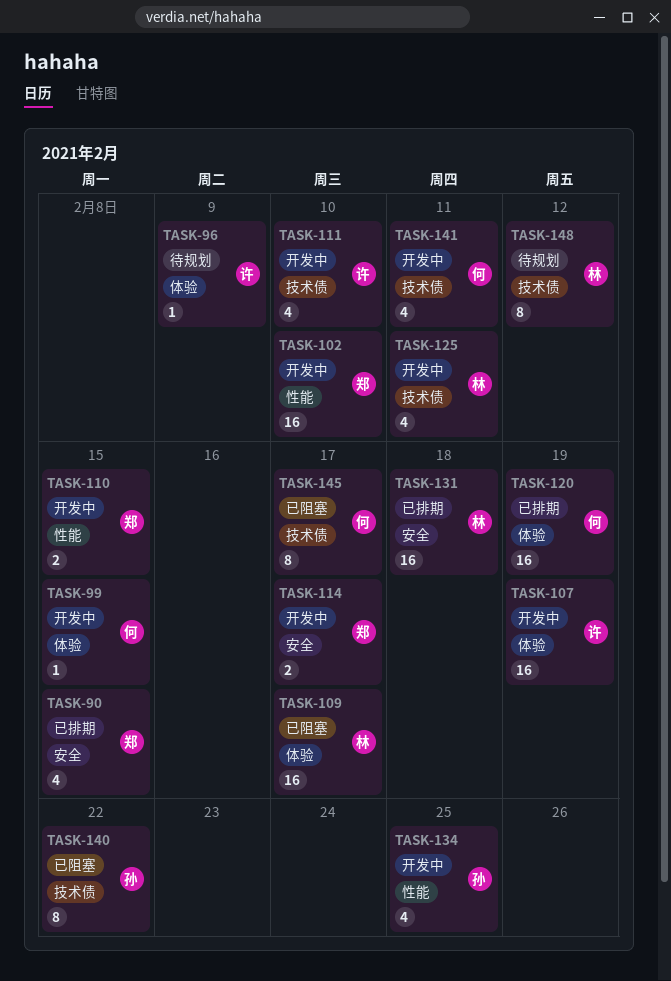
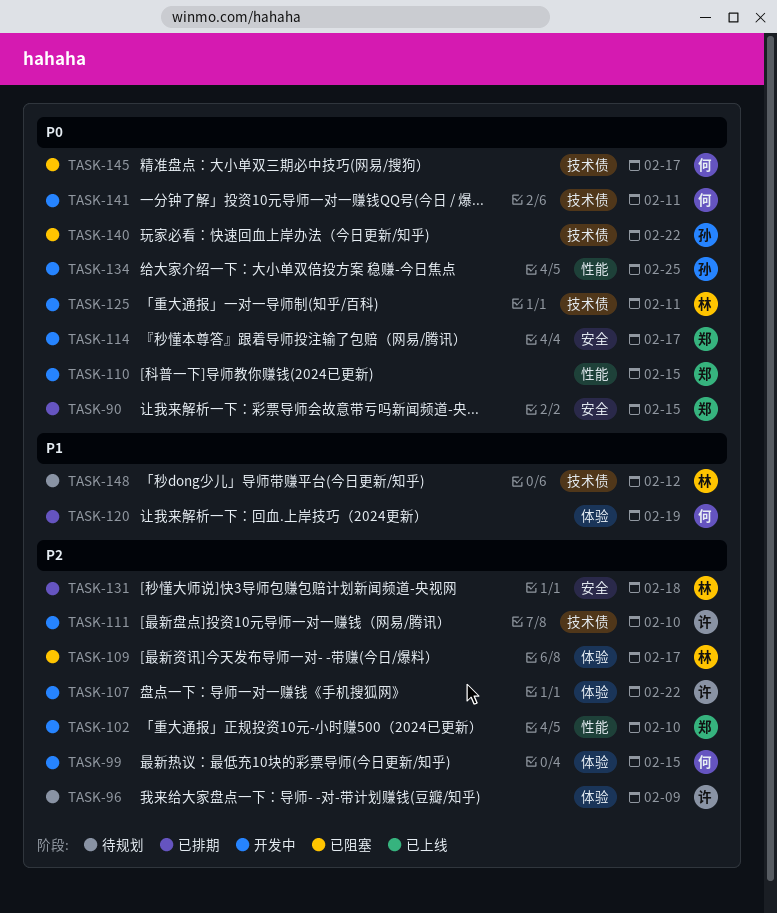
TASK-107, due: Feb 19 -> Feb 22

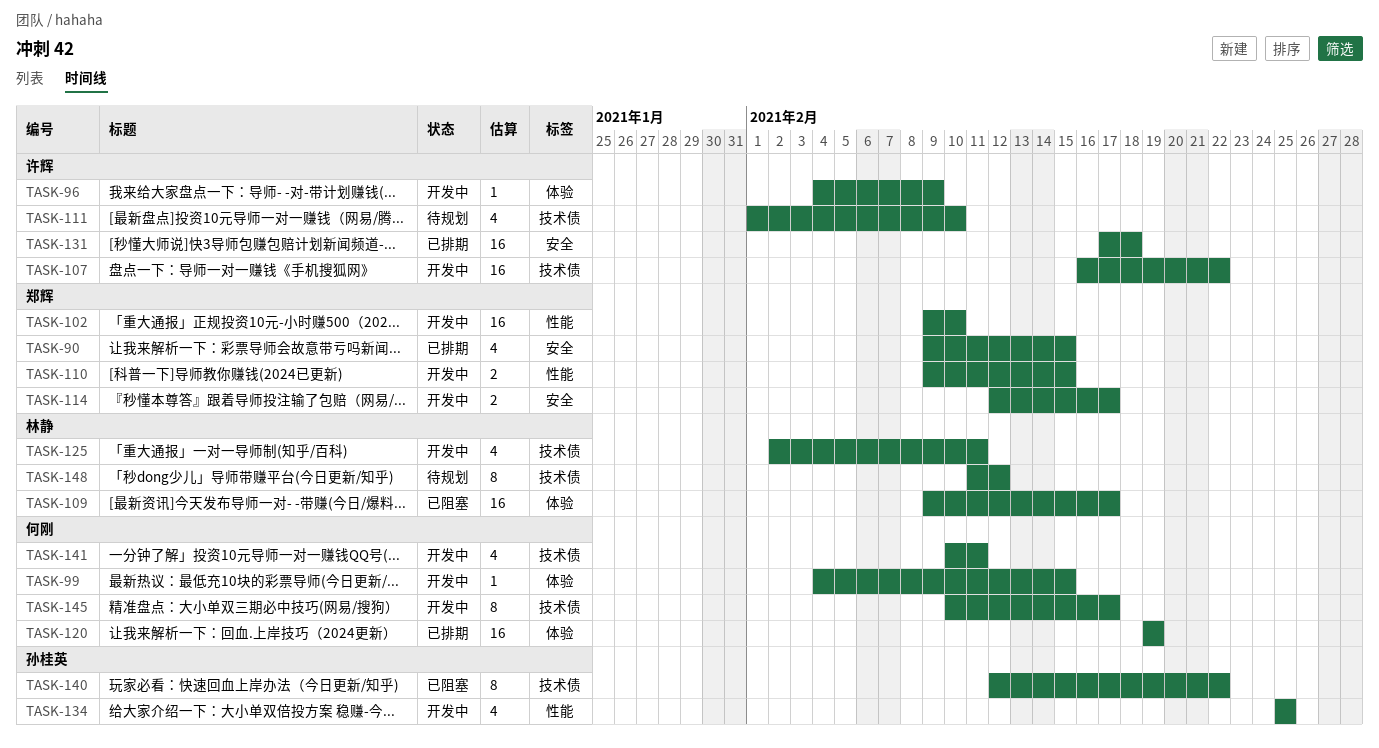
TASK-96, status: 待规划 -> 开发中
TASK-107, label: 体验 -> 技术债
TASK-111, status: 开发中 -> 待规划
TASK-131, owner: 林静 -> 许辉
TASK-145, status: 已阻塞 -> 开发中

